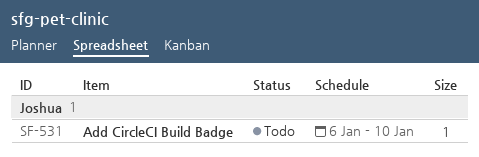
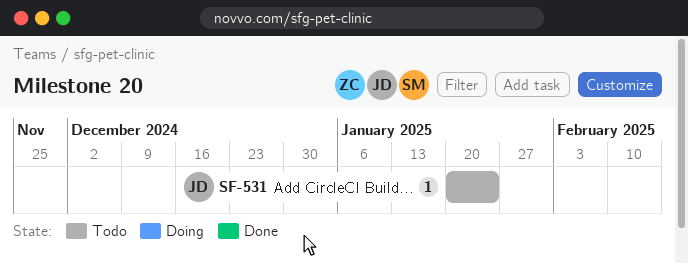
SF-531, start: Jan 6 -> Jan 20
SF-531, due: Jan 10 -> Jan 24

